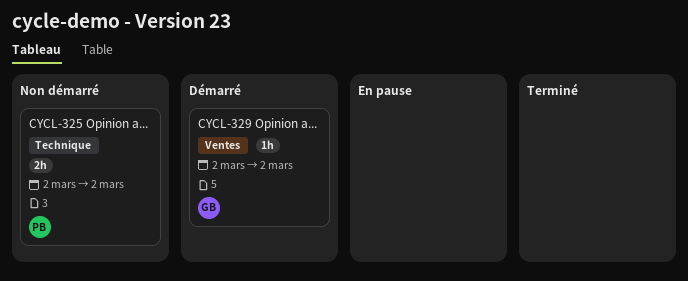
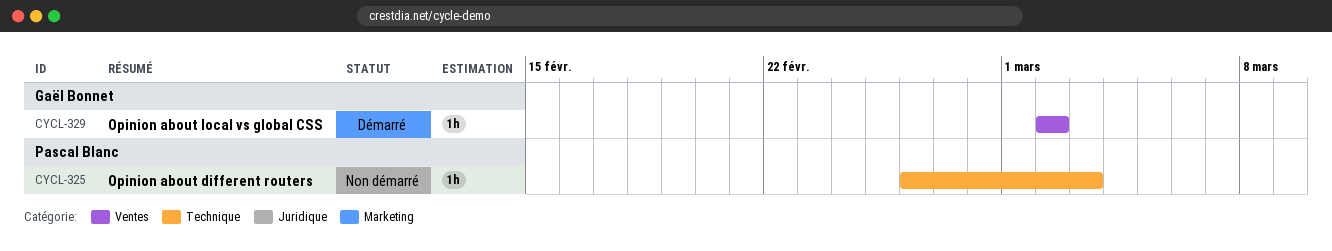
CYCL-325, estimate: 2h -> 1h
CYCL-325, start: Mar 2 -> Feb 26
CYCL-325, due: Mar 2 -> Mar 3

